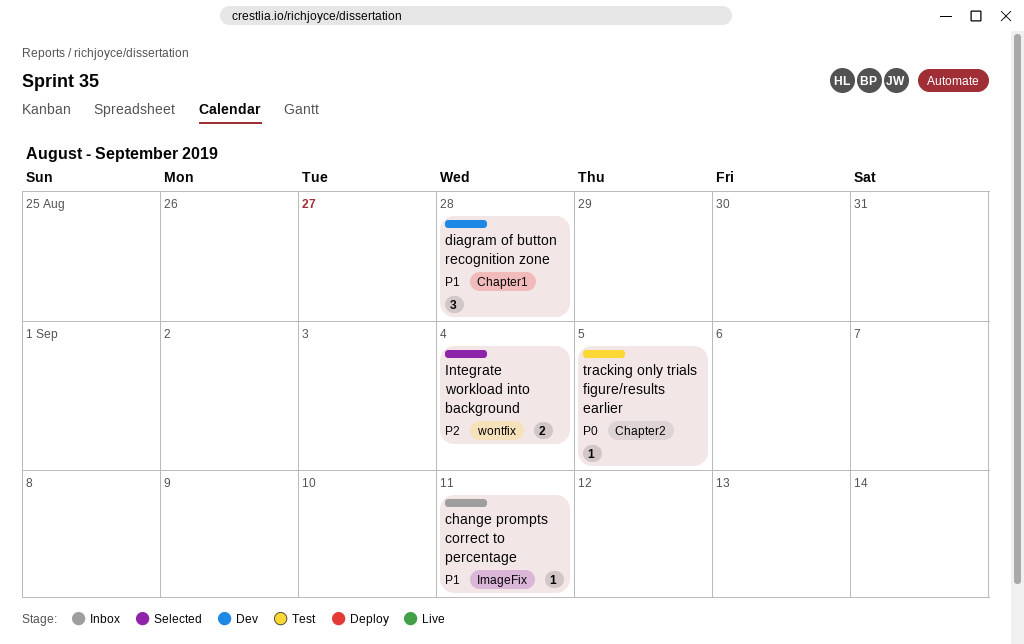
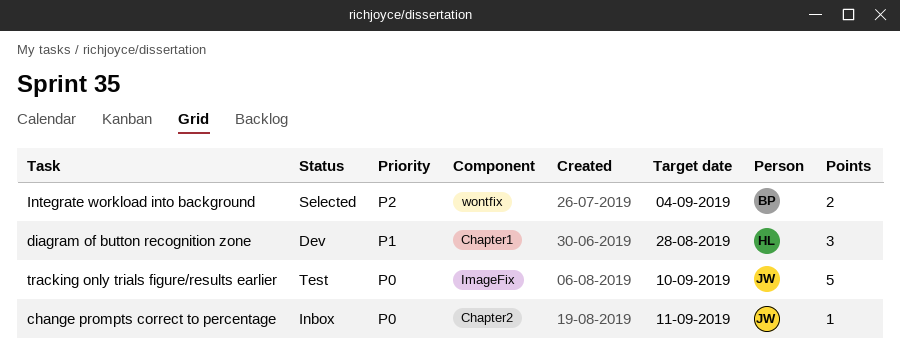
change prompts correct to percentage, priority: P1 -> P0
change prompts correct to percentage, label: ImageFix -> Chapter2
tracking only trials figure/results earlier, label: Chapter2 -> ImageFix
tracking only trials figure/results earlier, estimate: 1 -> 5
tracking only trials figure/results earlier, due: Sep 5 -> Sep 10

